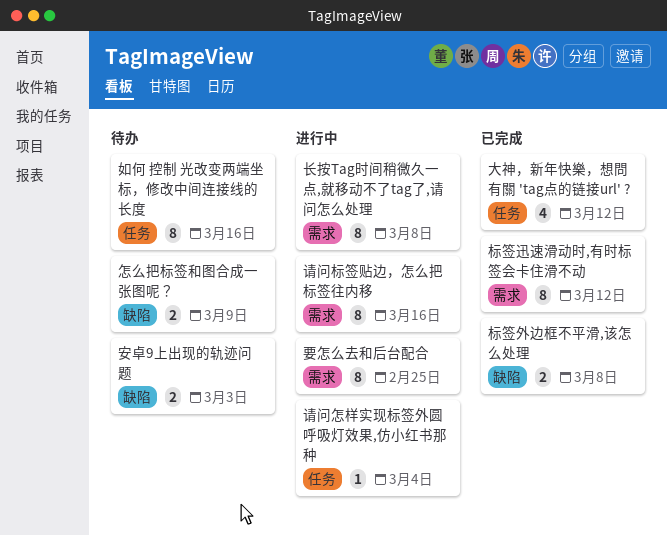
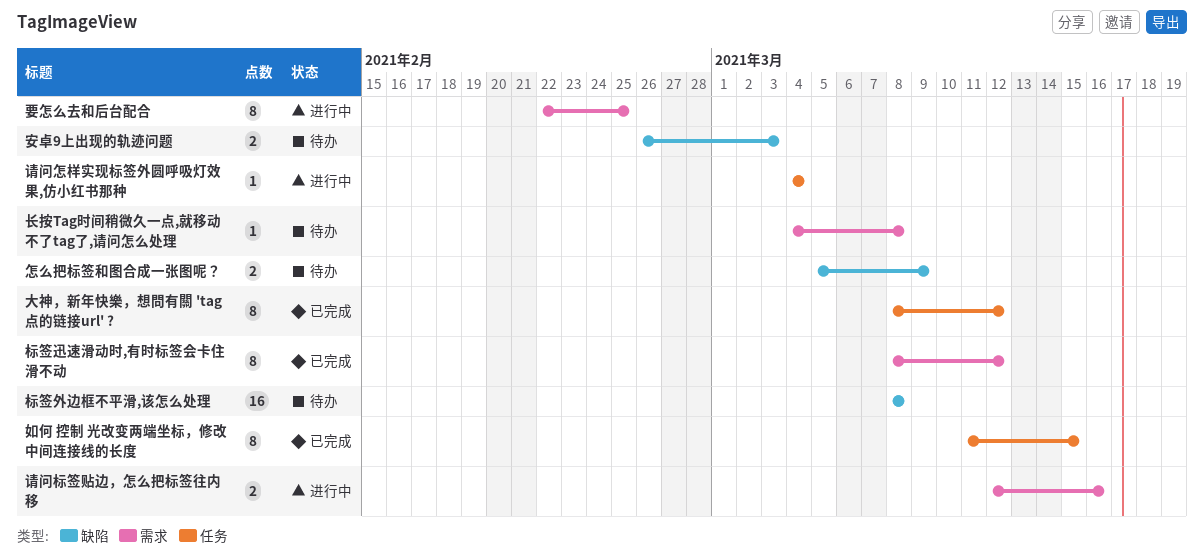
大神，新年快樂，想問有關 'tag点的链接url' ?, estimate: 4 -> 8
如何 控制 光改变两端坐标，修改中间连接线的长度, status: 待办 -> 已完成
如何 控制 光改变两端坐标，修改中间连接线的长度, due: Mar 16 -> Mar 15
标签外边框不平滑,该怎么处理, status: 已完成 -> 待办
标签外边框不平滑,该怎么处理, estimate: 2 -> 16
请问标签贴边，怎么把标签往内移, estimate: 8 -> 2
长按Tag时间稍微久一点,就移动不了tag了,请问怎么处理, status: 进行中 -> 待办
长按Tag时间稍微久一点,就移动不了tag了,请问怎么处理, estimate: 8 -> 1

